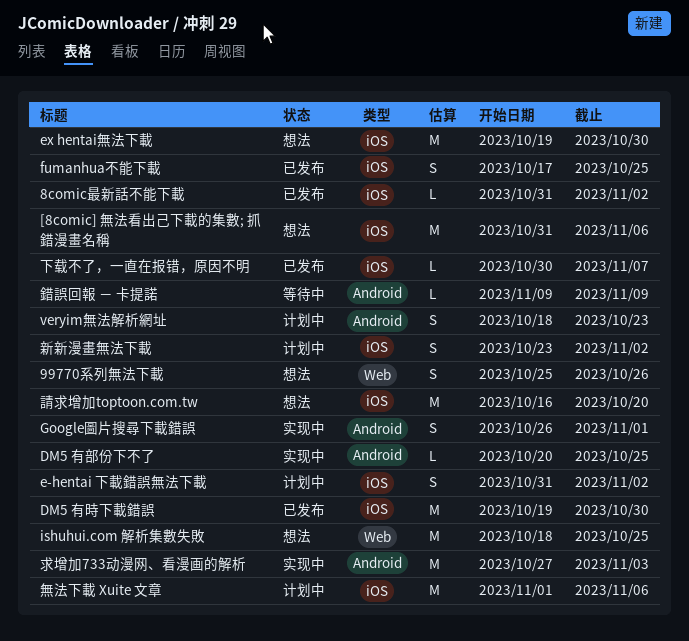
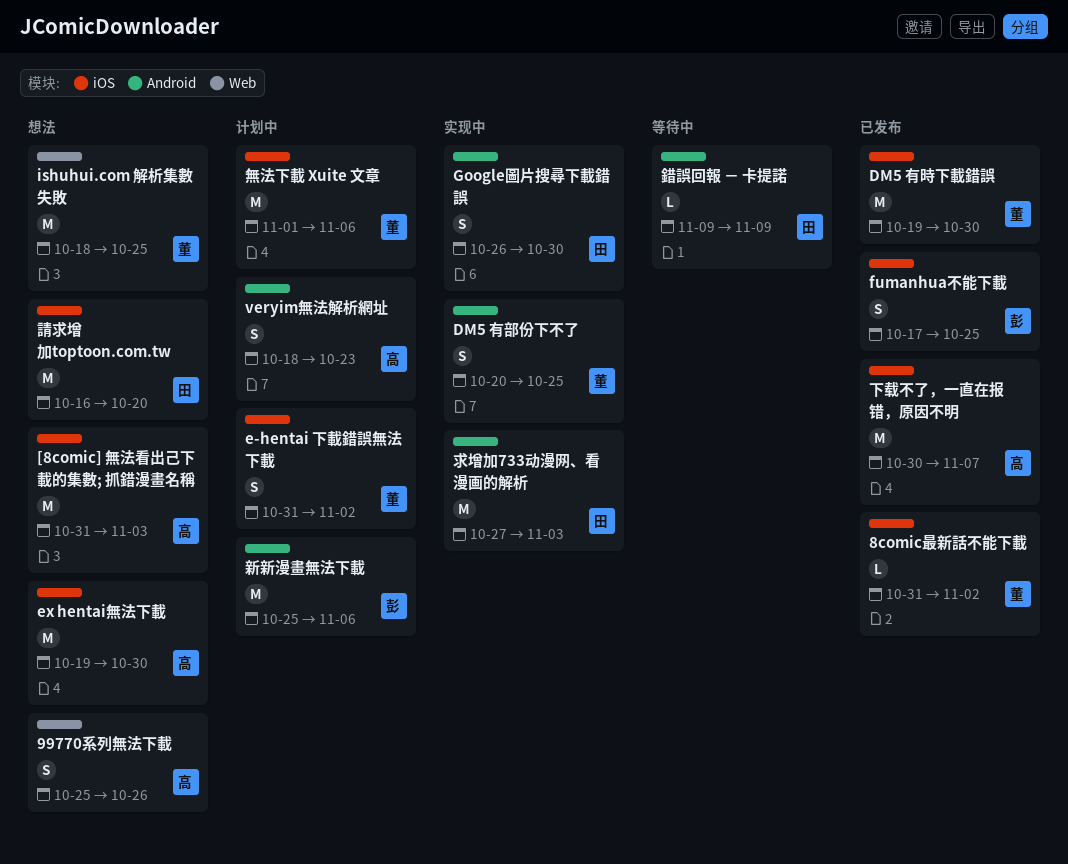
[8comic] 無法看出己下載的集數; 抓錯漫畫名稱, due: Nov 6 -> Nov 3
DM5 有部份下不了, estimate: L -> S
Google圖片搜尋下載錯誤, due: Nov 1 -> Oct 30
下载不了，一直在报错，原因不明, estimate: L -> M
新新漫畫無法下載, label: iOS -> Android
新新漫畫無法下載, estimate: S -> M
新新漫畫無法下載, start: Oct 23 -> Oct 25
新新漫畫無法下載, due: Nov 2 -> Nov 6

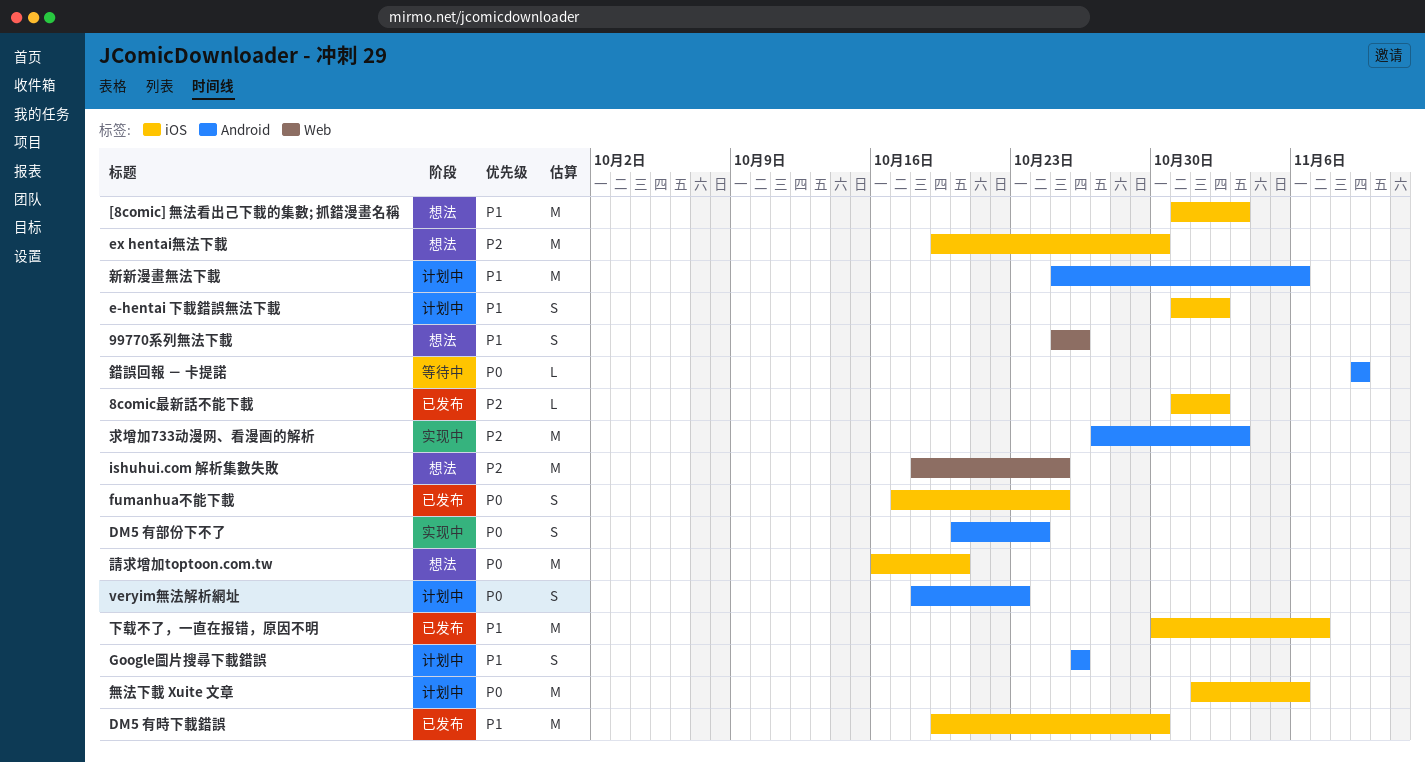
DM5 有部份下不了, due: Oct 25 -> Oct 24
Google圖片搜尋下載錯誤, status: 实现中 -> 计划中
Google圖片搜尋下載錯誤, due: Oct 30 -> Oct 26

